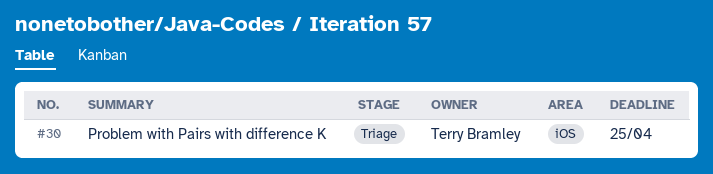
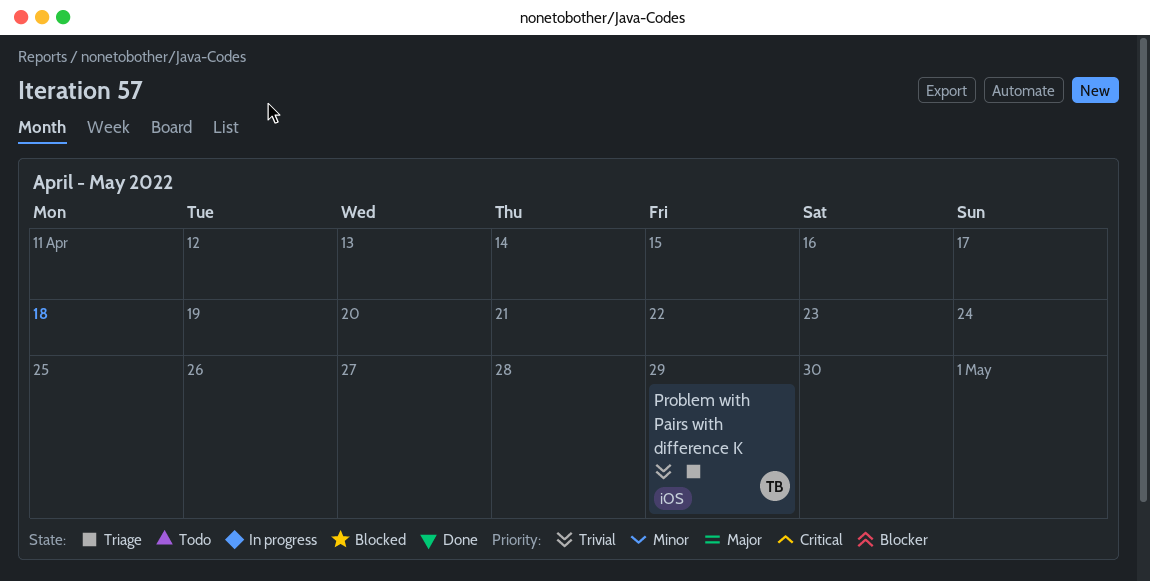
Problem with Pairs with difference K, due: Apr 25 -> Apr 29

